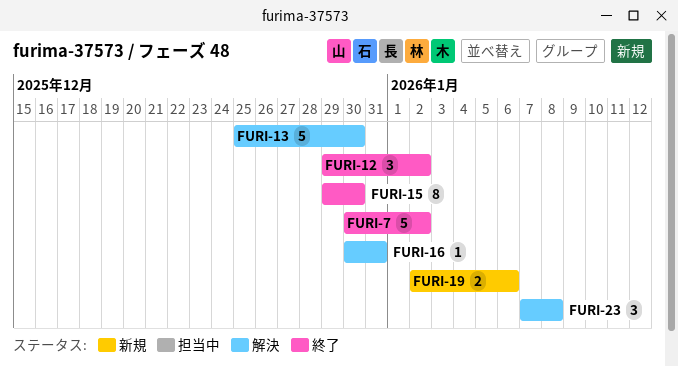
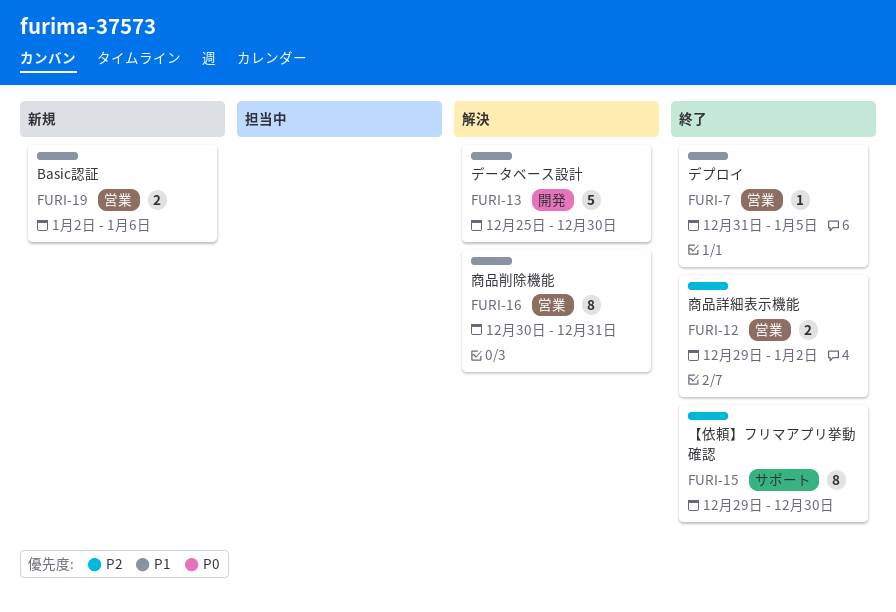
FURI-7, estimate: 5 -> 1
FURI-7, start: Dec 30 -> Dec 31
FURI-7, due: Jan 2 -> Jan 5
FURI-12, estimate: 3 -> 2
FURI-16, estimate: 1 -> 8
FURI-23: present -> none

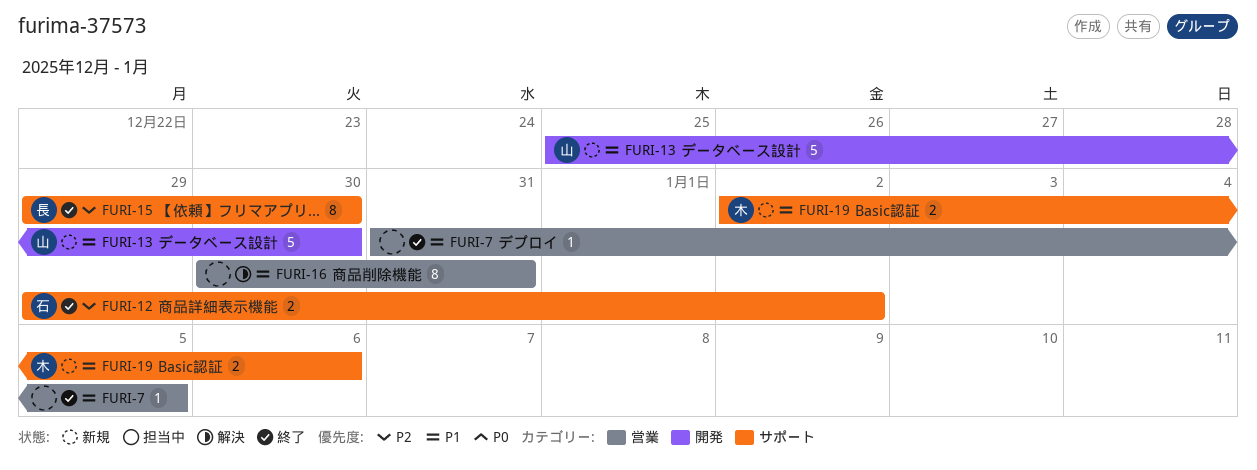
FURI-12, label: 営業 -> サポート
FURI-13, status: 解決 -> 新規
FURI-19, label: 営業 -> サポート

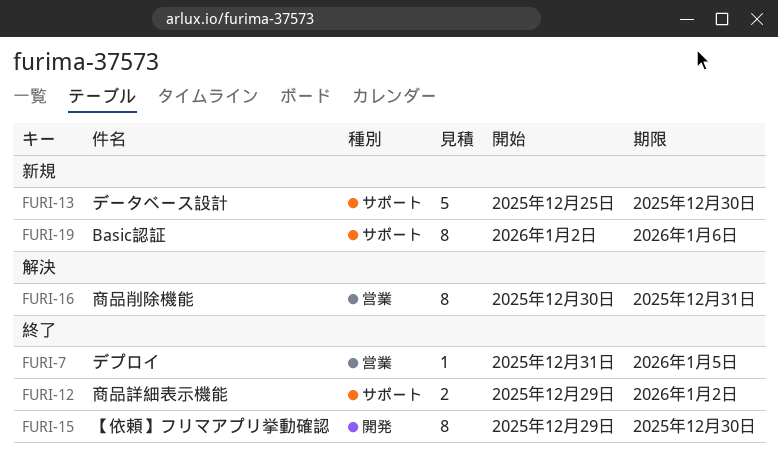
FURI-13, label: 開発 -> サポート
FURI-15, label: サポート -> 開発
FURI-19, estimate: 2 -> 8

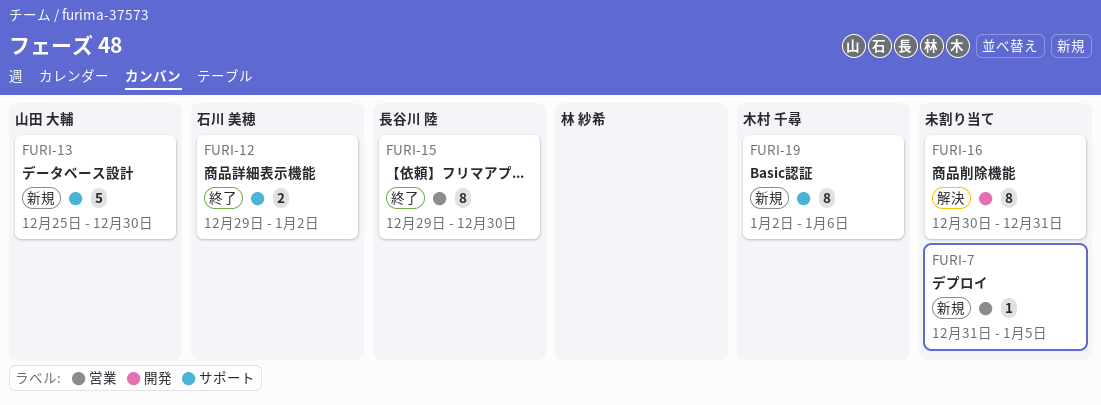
FURI-7, status: 終了 -> 新規
FURI-15, label: 開発 -> 営業
FURI-16, label: 営業 -> 開発

